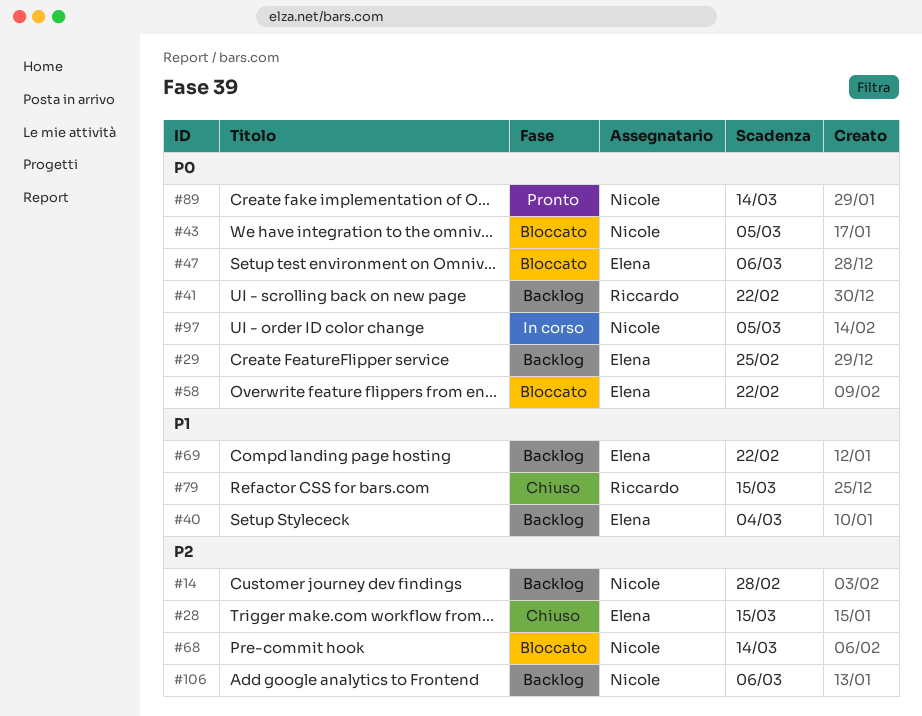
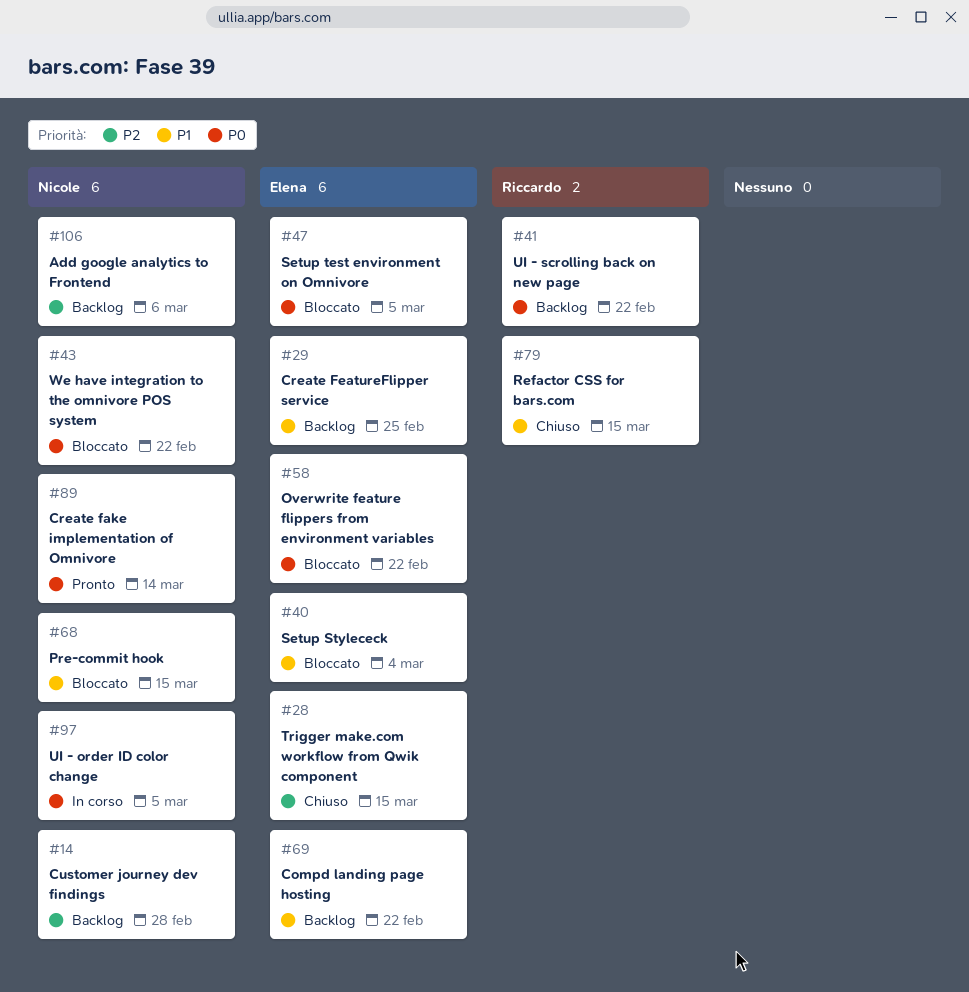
#29, priority: P0 -> P1
#40, status: Backlog -> Bloccato
#43, due: Mar 5 -> Feb 22
#47, due: Mar 6 -> Mar 5
#68, priority: P2 -> P1
#68, due: Mar 14 -> Mar 15

